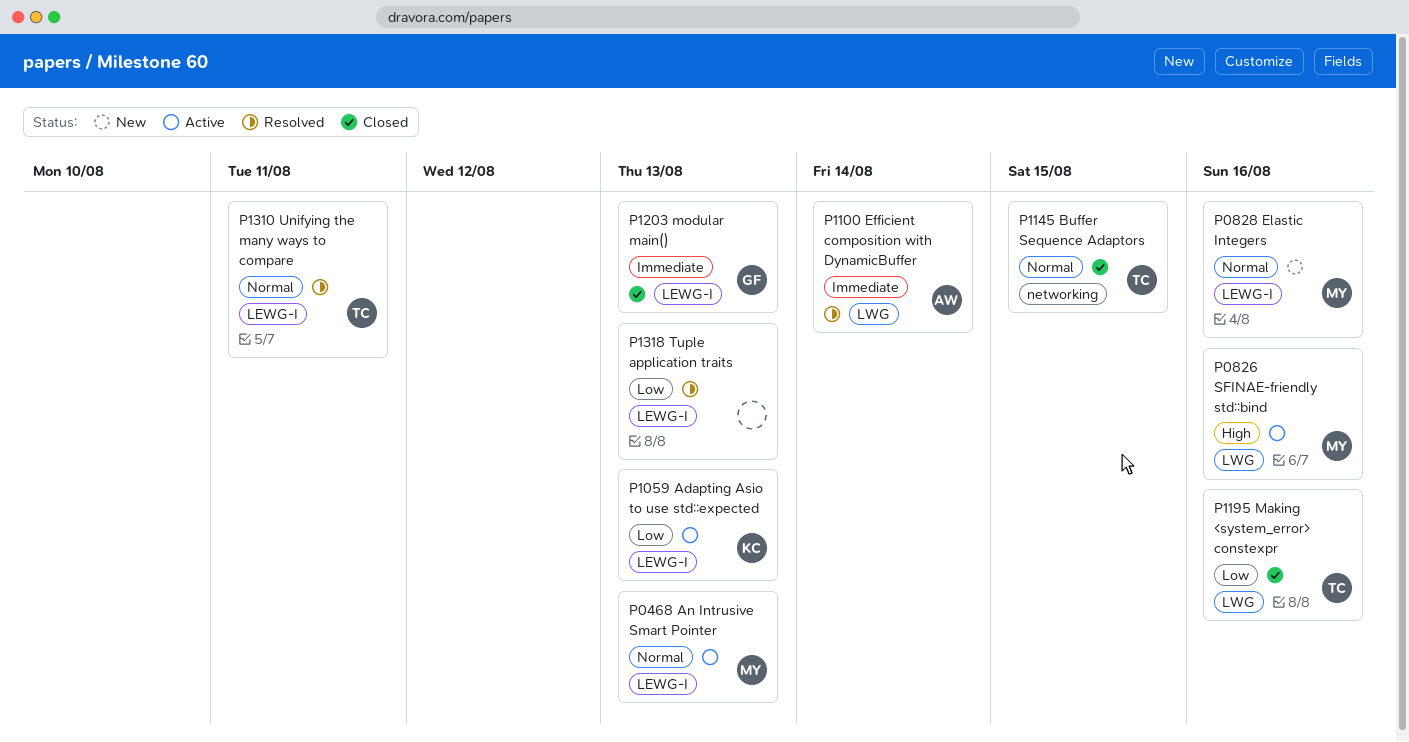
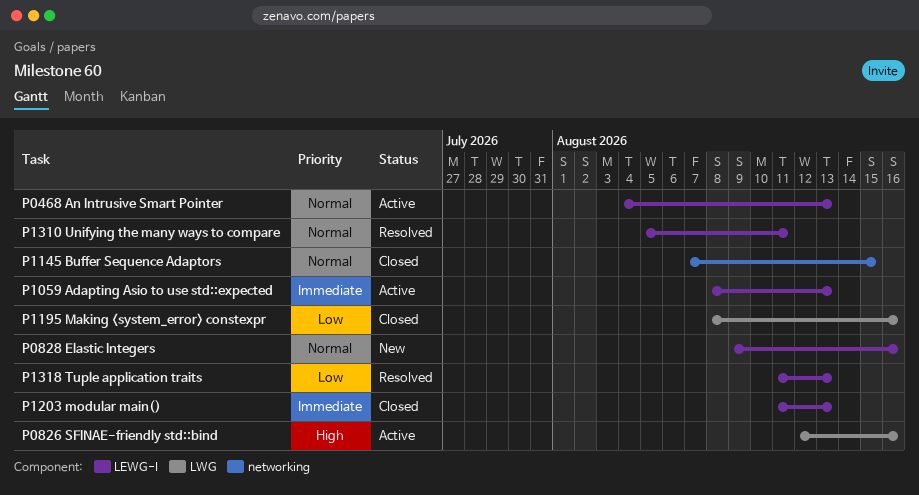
P1059 Adapting Asio to use std::expected, priority: Low -> Immediate
P1100 Efficient composition with DynamicBuffer: present -> none

